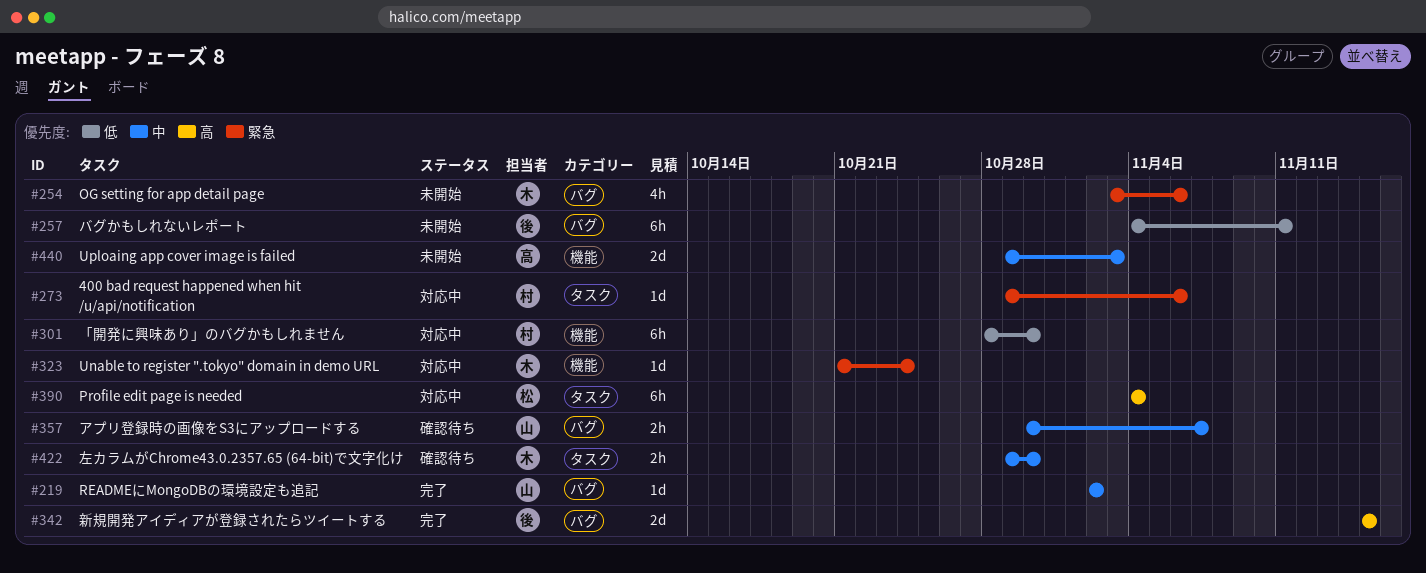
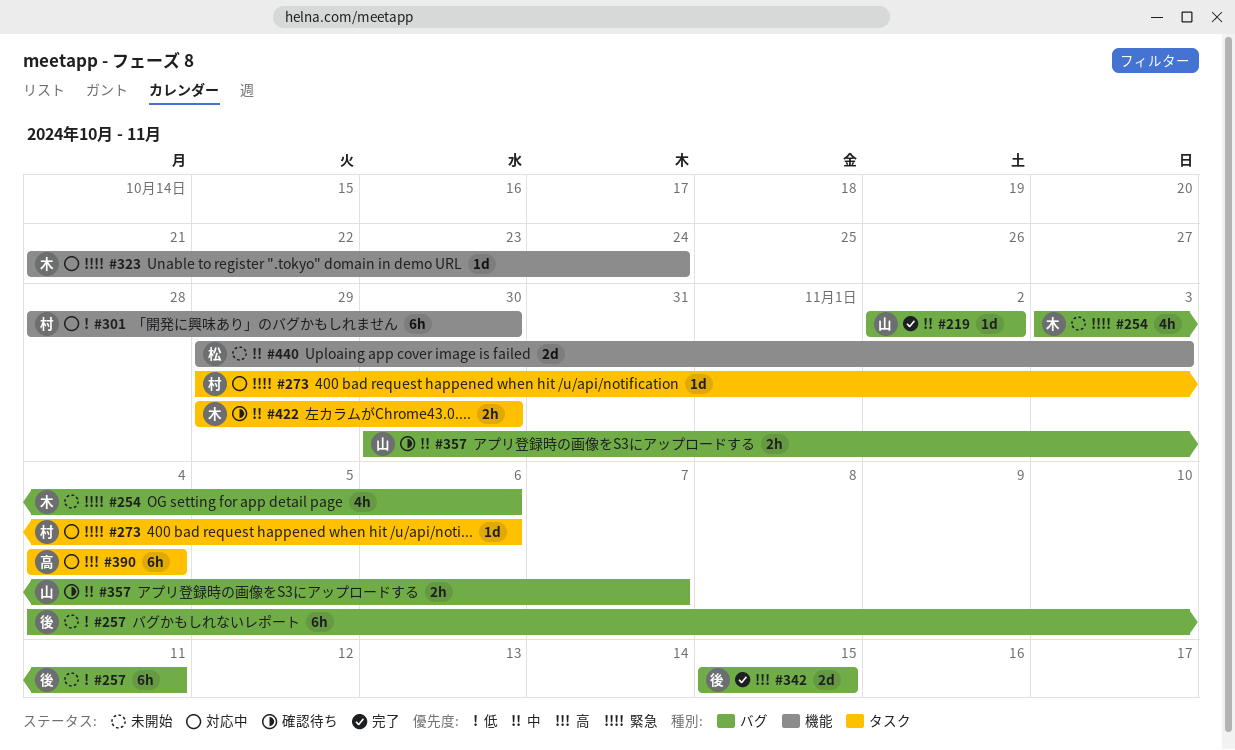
#390, owner: 松 -> 高
#440, owner: 高 -> 松

